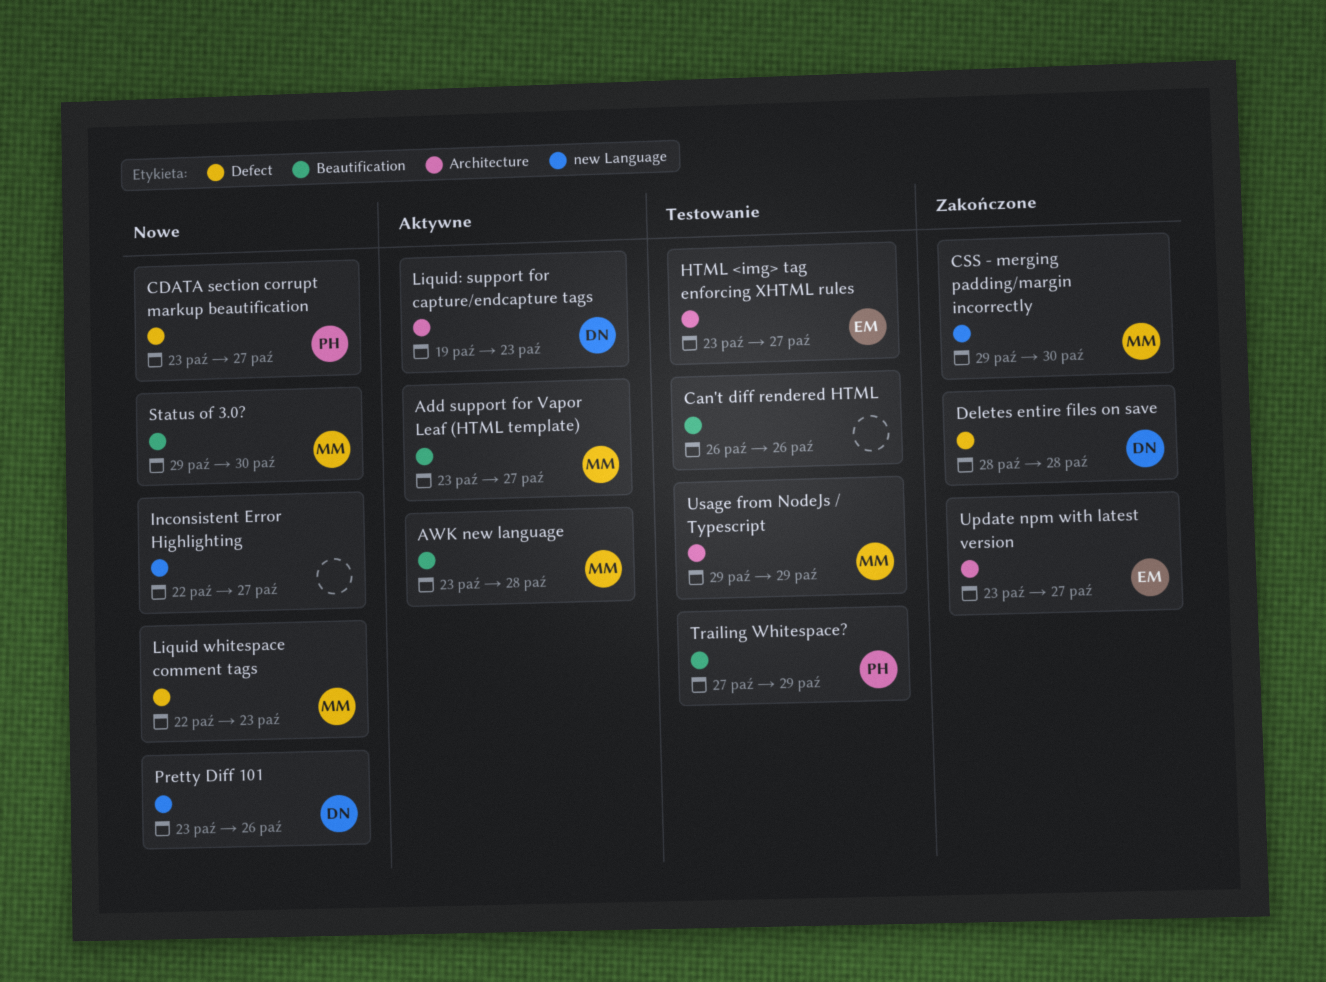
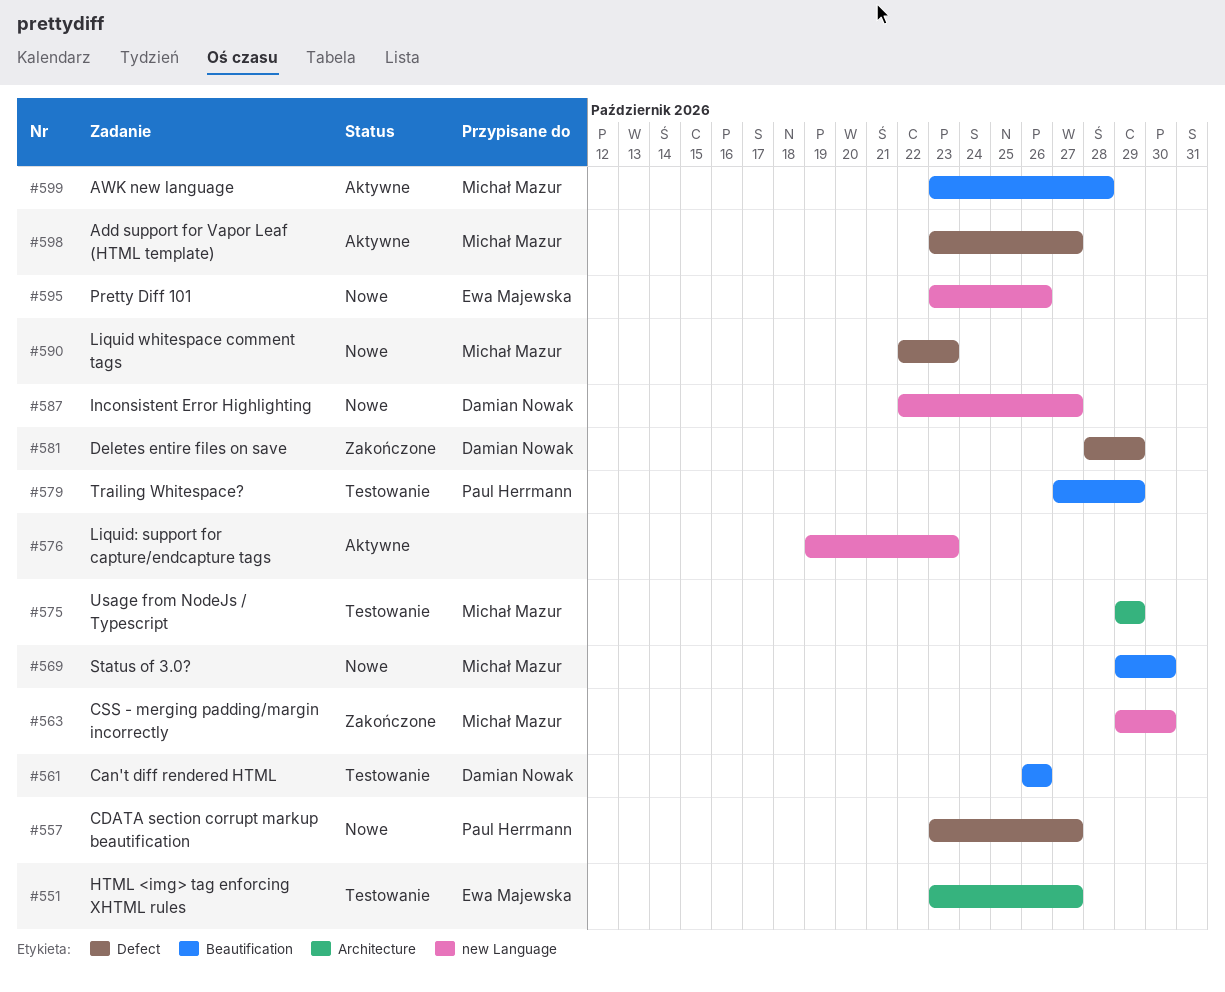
Add support for Vapor Leaf (HTML template), label: Beautification -> Defect
Can't diff rendered HTML, owner: none -> Damian Nowak
Deletes entire files on save, due: Oct 28 -> Oct 29
Inconsistent Error Highlighting, owner: none -> Damian Nowak
Liquid: support for capture/endcapture tags, owner: Damian Nowak -> none
Liquid: support for capture/endcapture tags, label: Architecture -> new Language
Pretty Diff 101, owner: Damian Nowak -> Ewa Majewska
Update npm with latest version: present -> none

